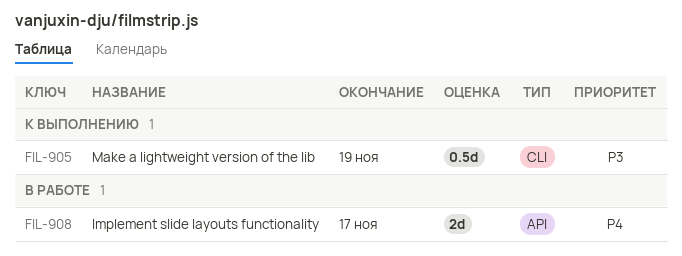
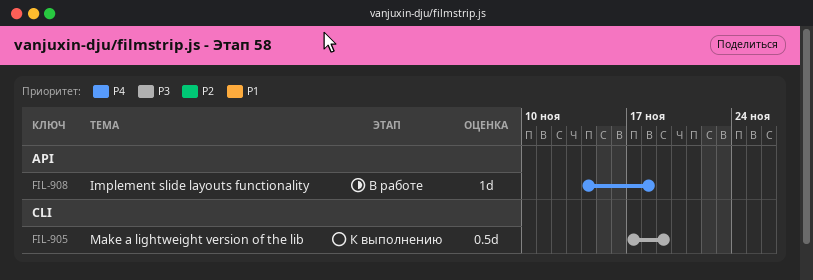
FIL-908, estimate: 2d -> 1d
FIL-908, due: Nov 17 -> Nov 18

